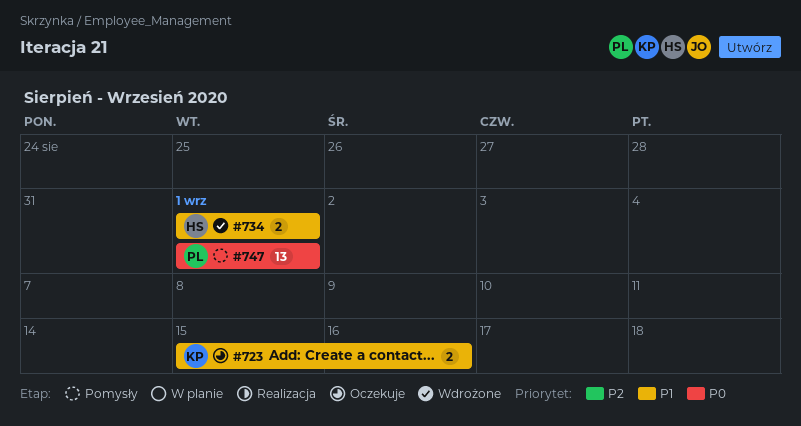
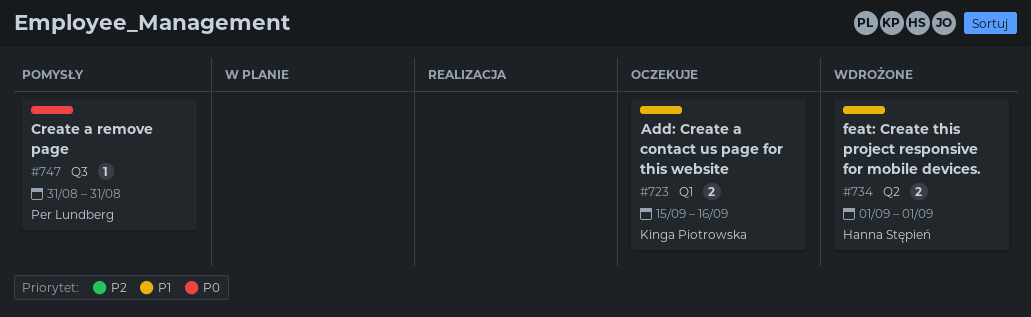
#747, estimate: 13 -> 1
#747, start: Sep 1 -> Aug 31
#747, due: Sep 1 -> Aug 31

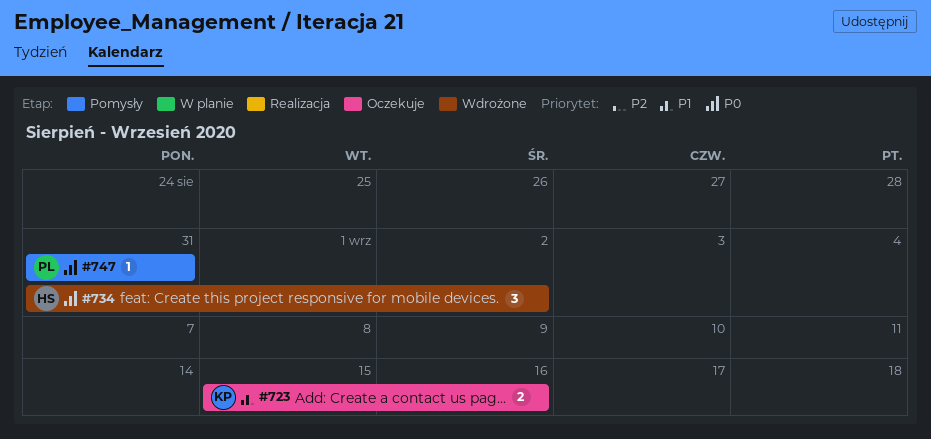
#734, priority: P1 -> P0
#734, estimate: 2 -> 3
#734, start: Sep 1 -> Aug 31
#734, due: Sep 1 -> Sep 2

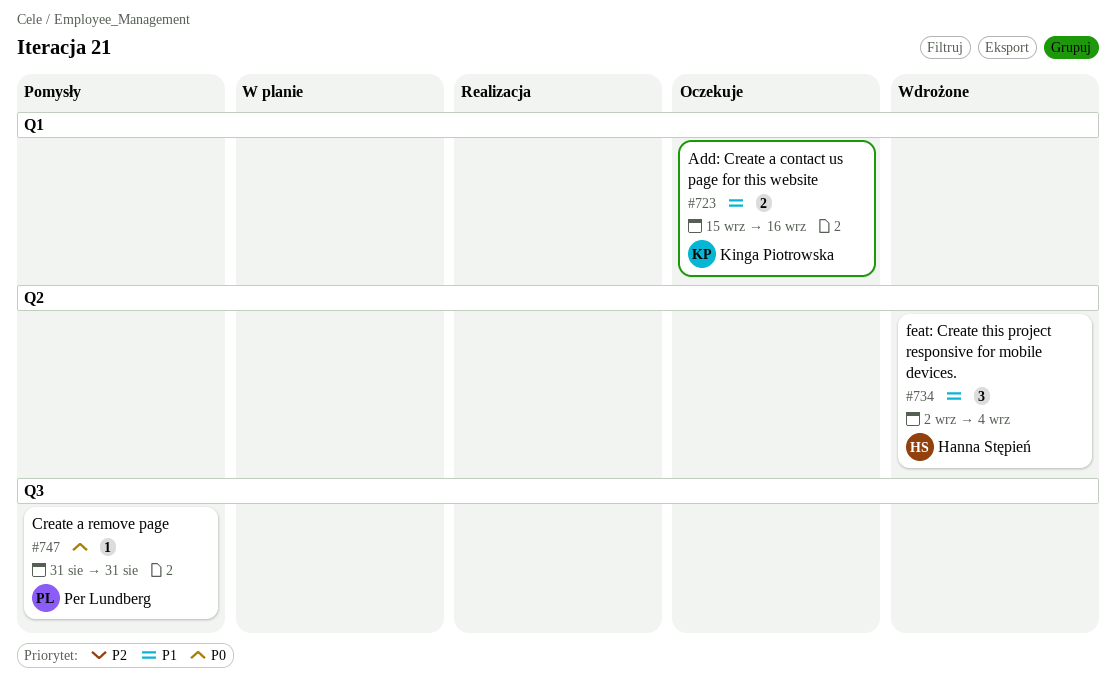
#734, priority: P0 -> P1
#734, start: Aug 31 -> Sep 2
#734, due: Sep 2 -> Sep 4

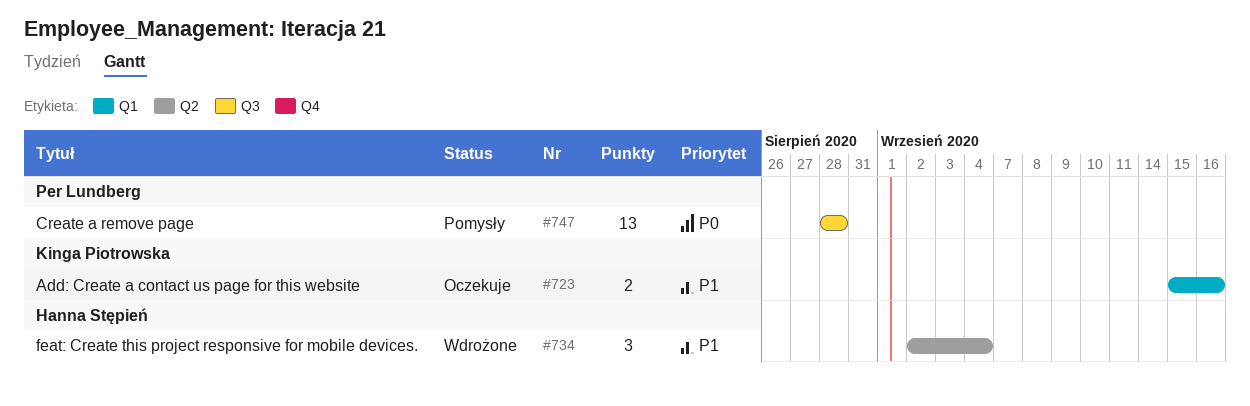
#747, estimate: 1 -> 13
#747, start: Aug 31 -> Aug 28
#747, due: Aug 31 -> Aug 28

